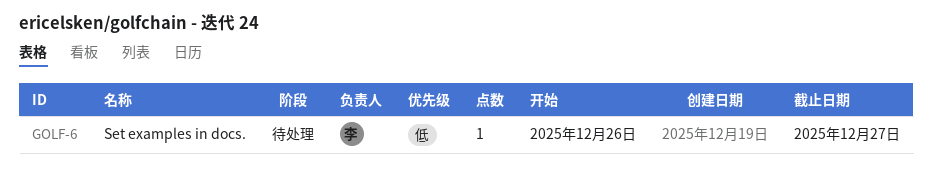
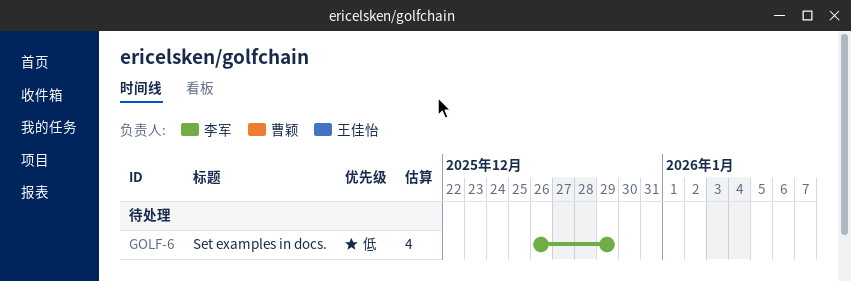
GOLF-6, estimate: 1 -> 4
GOLF-6, due: Dec 27 -> Dec 29

